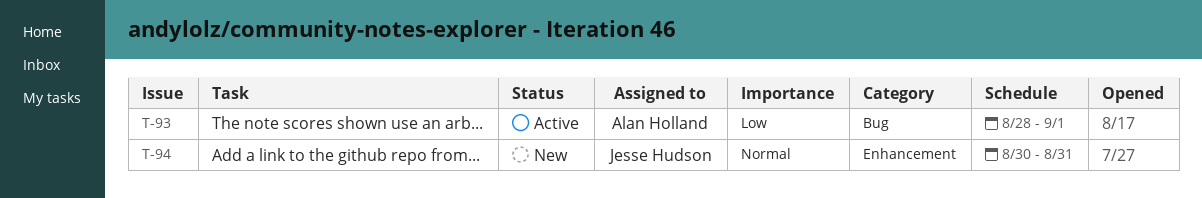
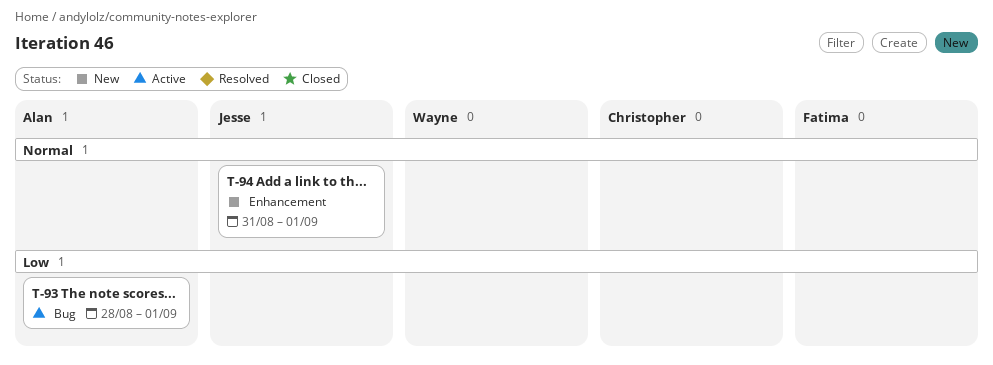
T-94, start: Aug 30 -> Aug 31
T-94, due: Aug 31 -> Sep 1

